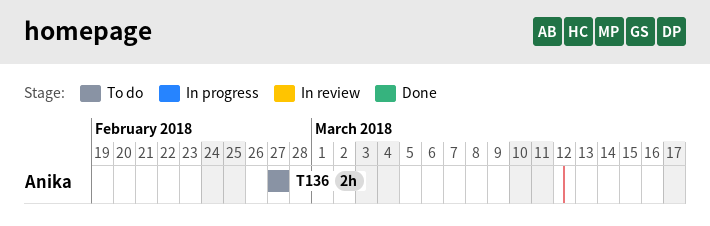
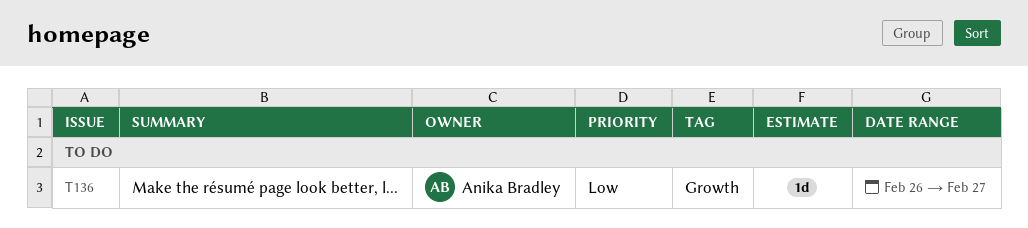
T136, estimate: 2h -> 1d
T136, start: Feb 27 -> Feb 26

